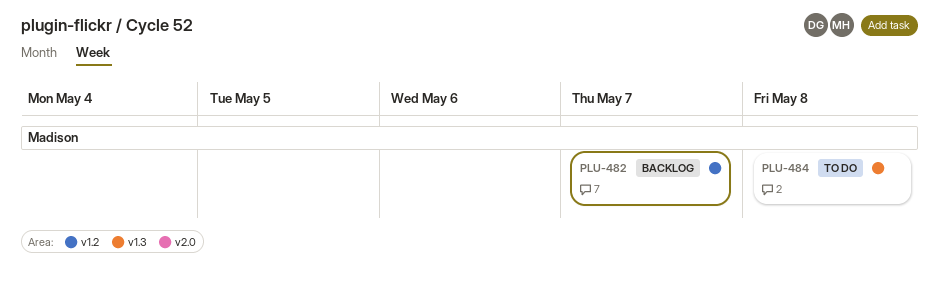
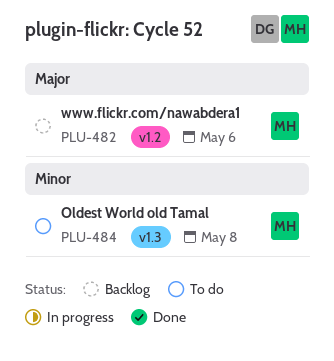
PLU-482, due: May 7 -> May 6

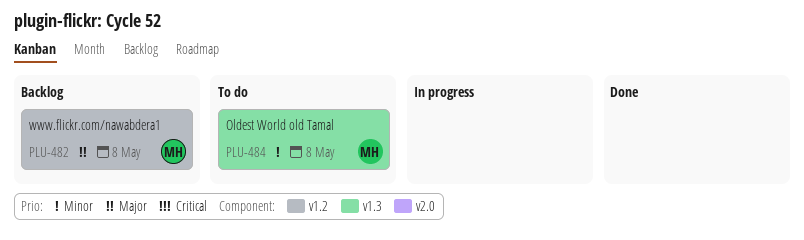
PLU-482, due: May 6 -> May 8

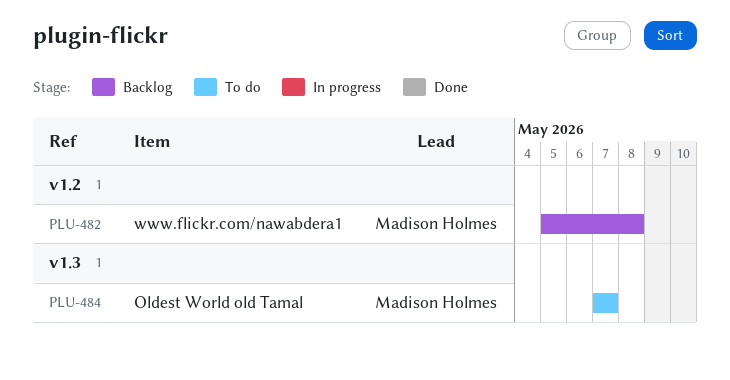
PLU-484, due: May 8 -> May 7

